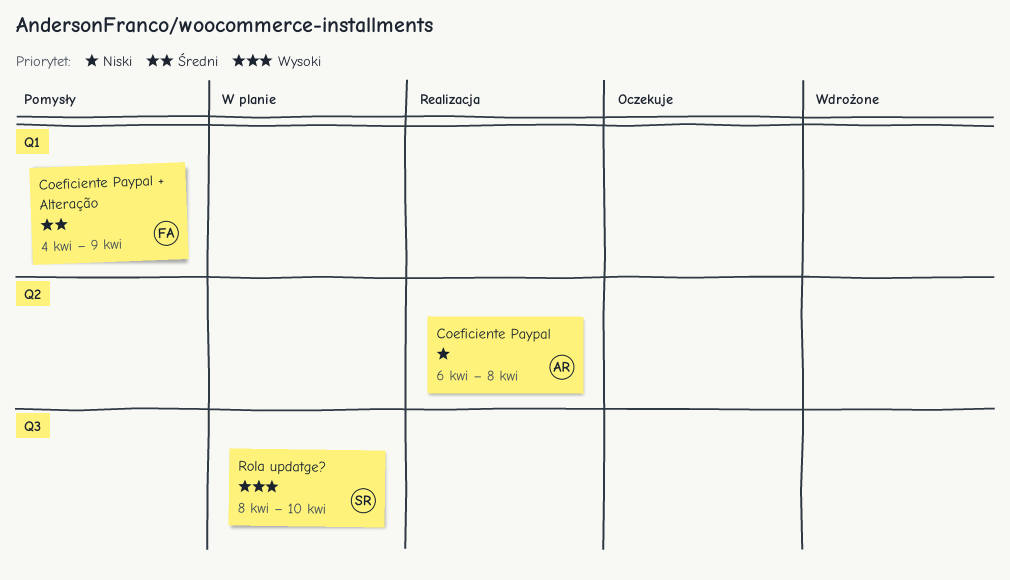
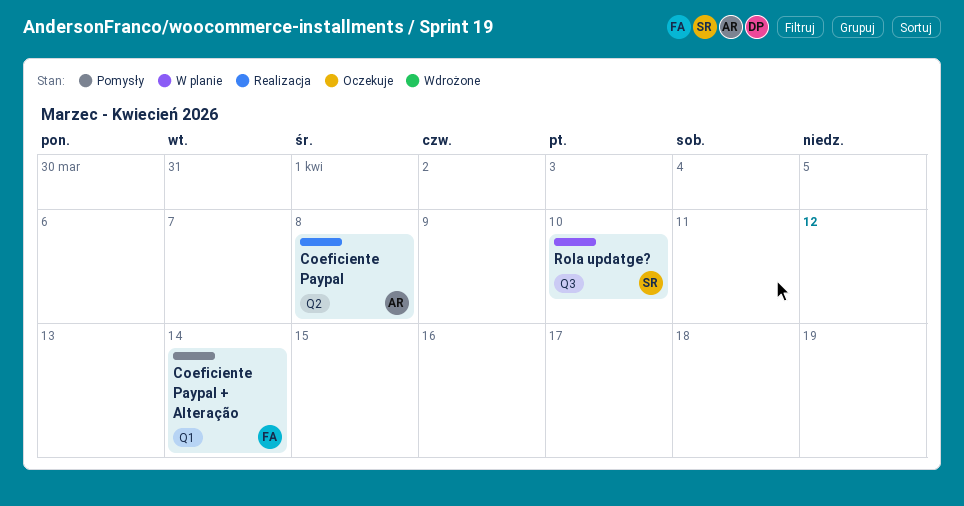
Coeficiente Paypal + Alteração, due: Apr 9 -> Apr 14

